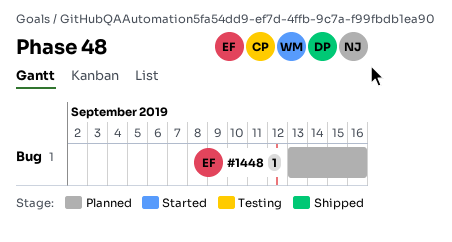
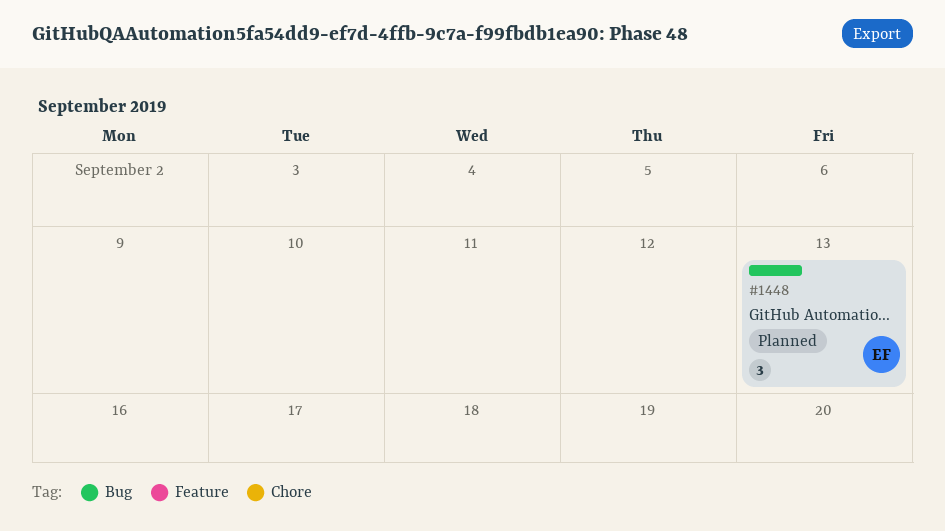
#1448, estimate: 1 -> 3
#1448, due: Sep 16 -> Sep 13

